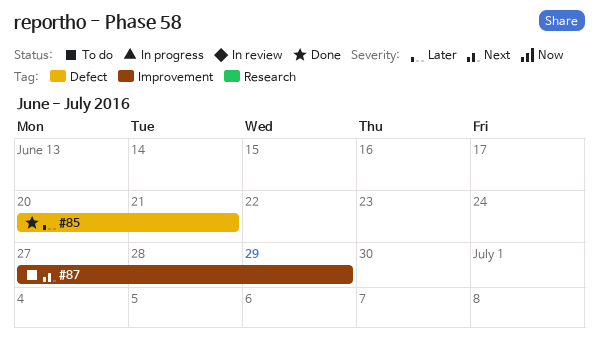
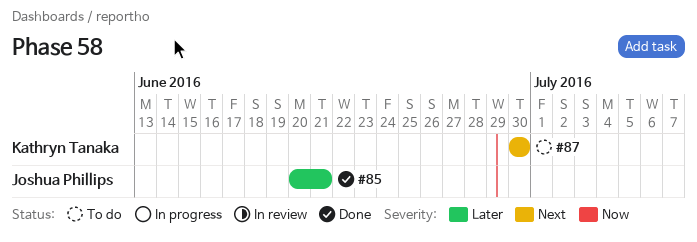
#87, start: Jun 27 -> Jun 30
#87, due: Jun 29 -> Jun 30

